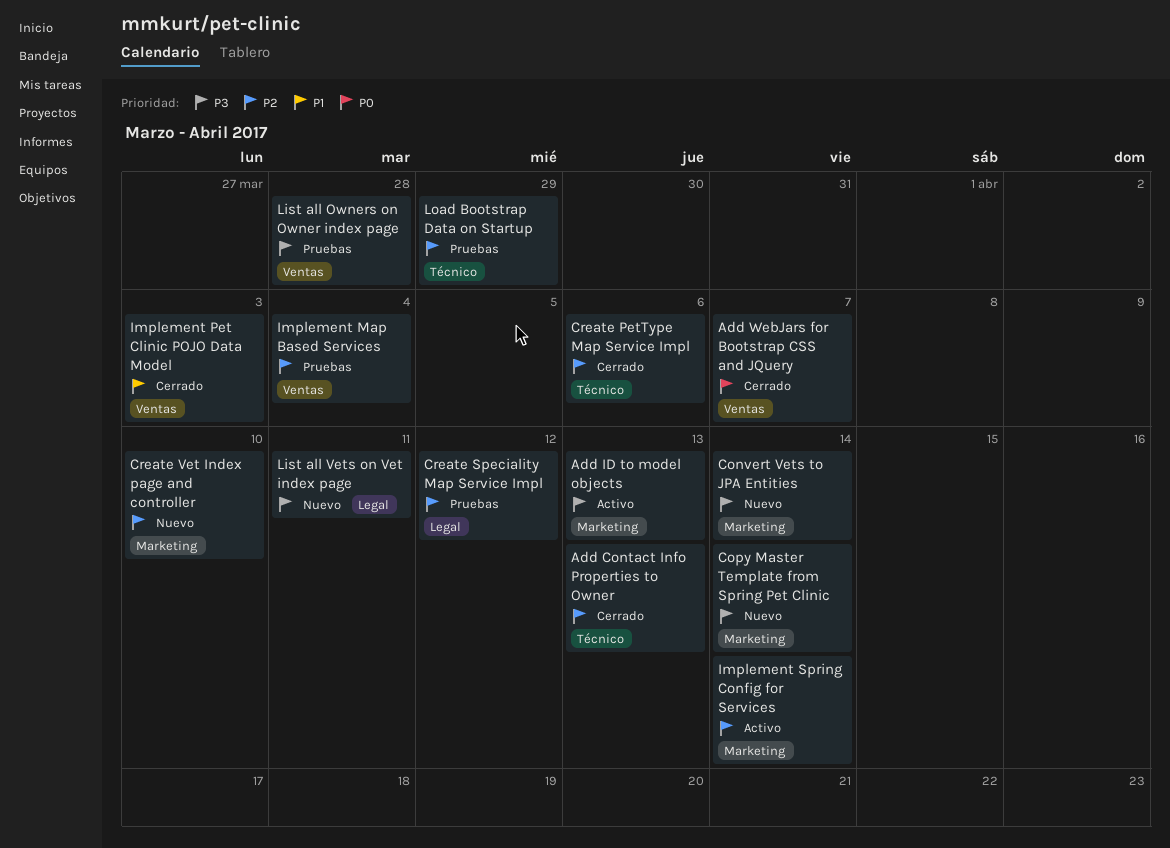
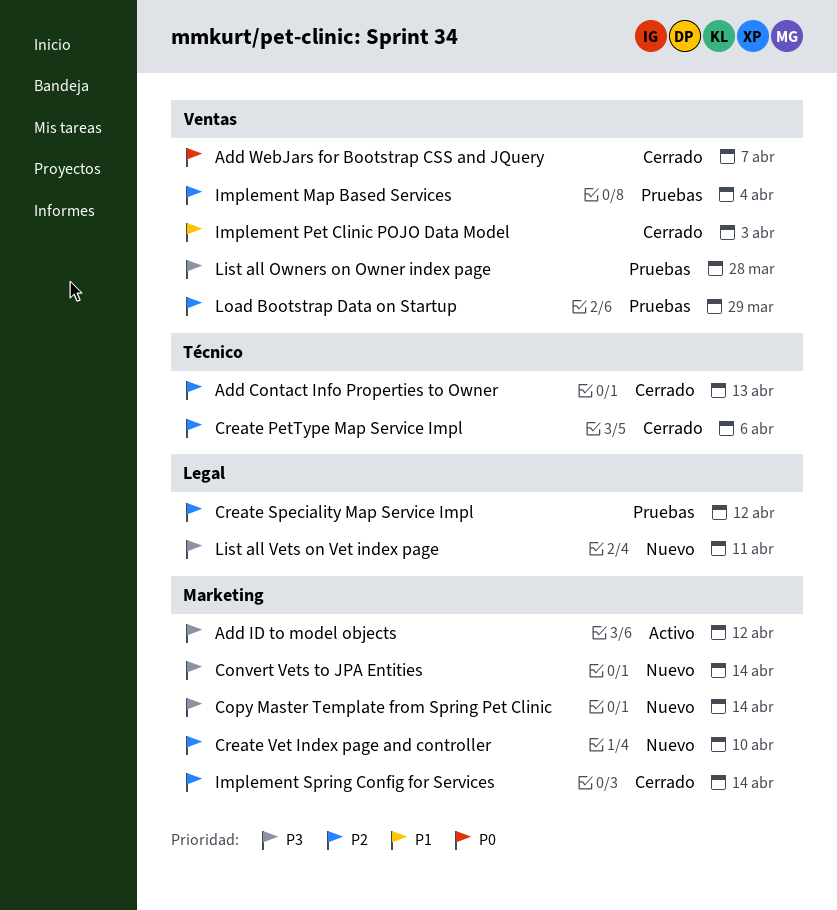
Add ID to model objects, due: Apr 13 -> Apr 12
Implement Spring Config for Services, status: Activo -> Cerrado
Load Bootstrap Data on Startup, label: Técnico -> Ventas

